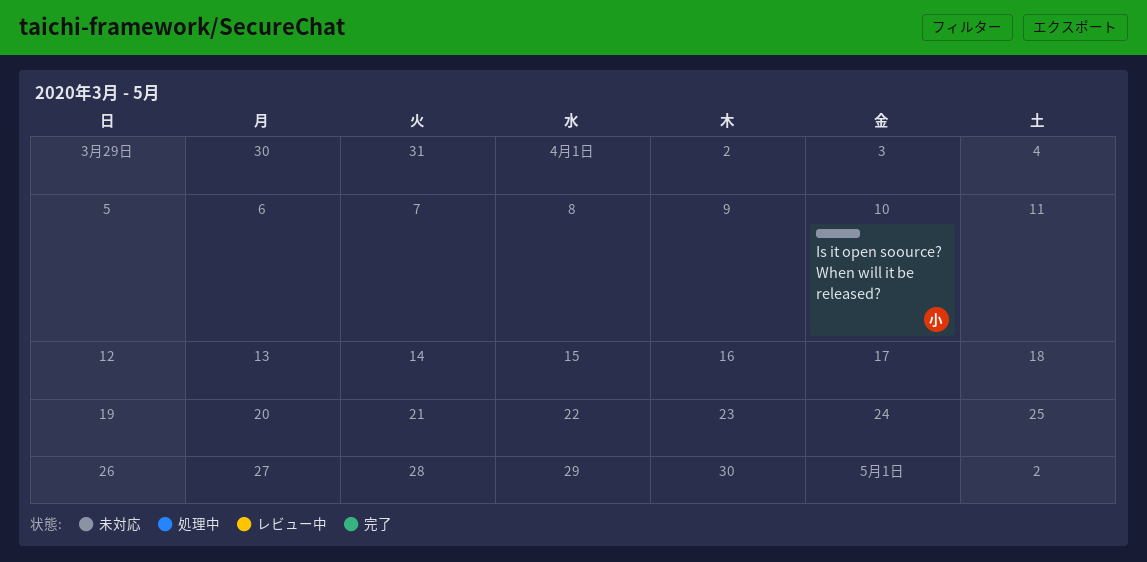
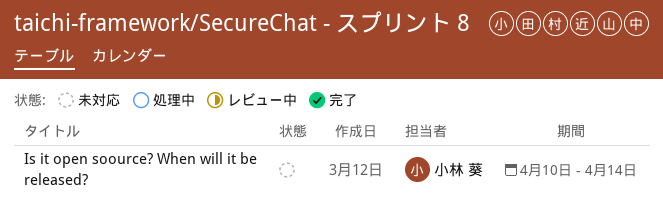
Is it open soource? When will it be released?, due: Apr 10 -> Apr 14

